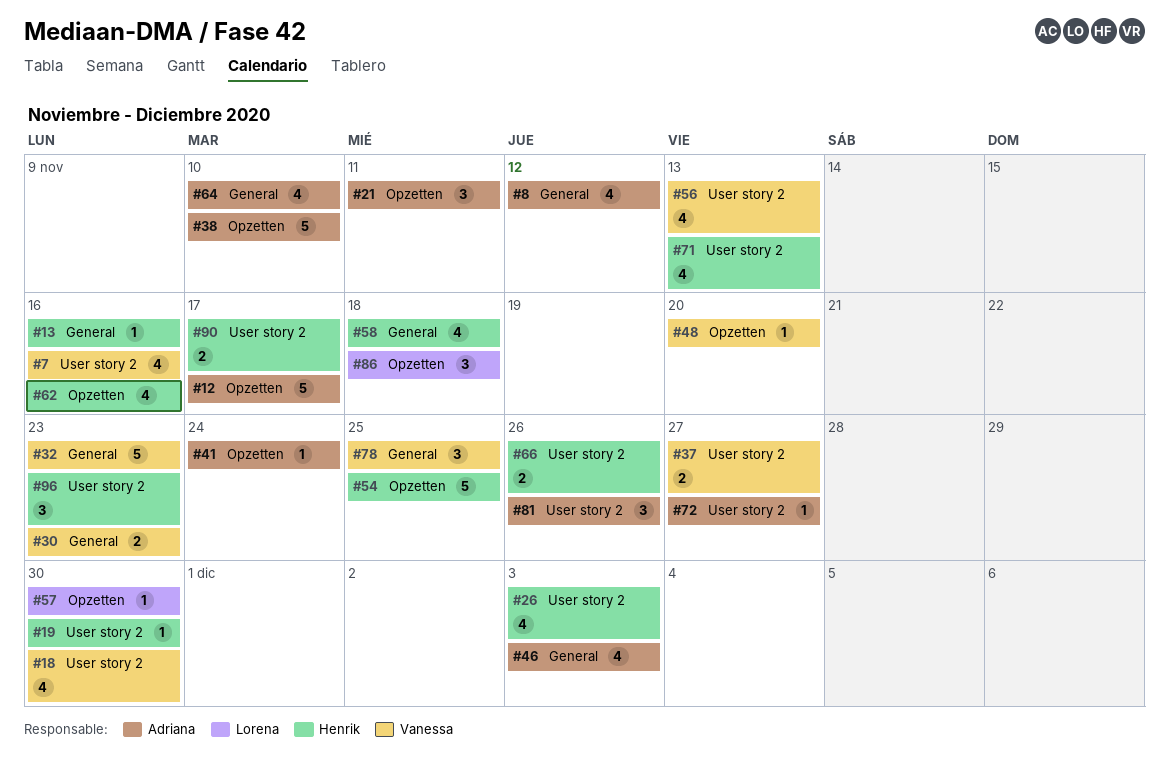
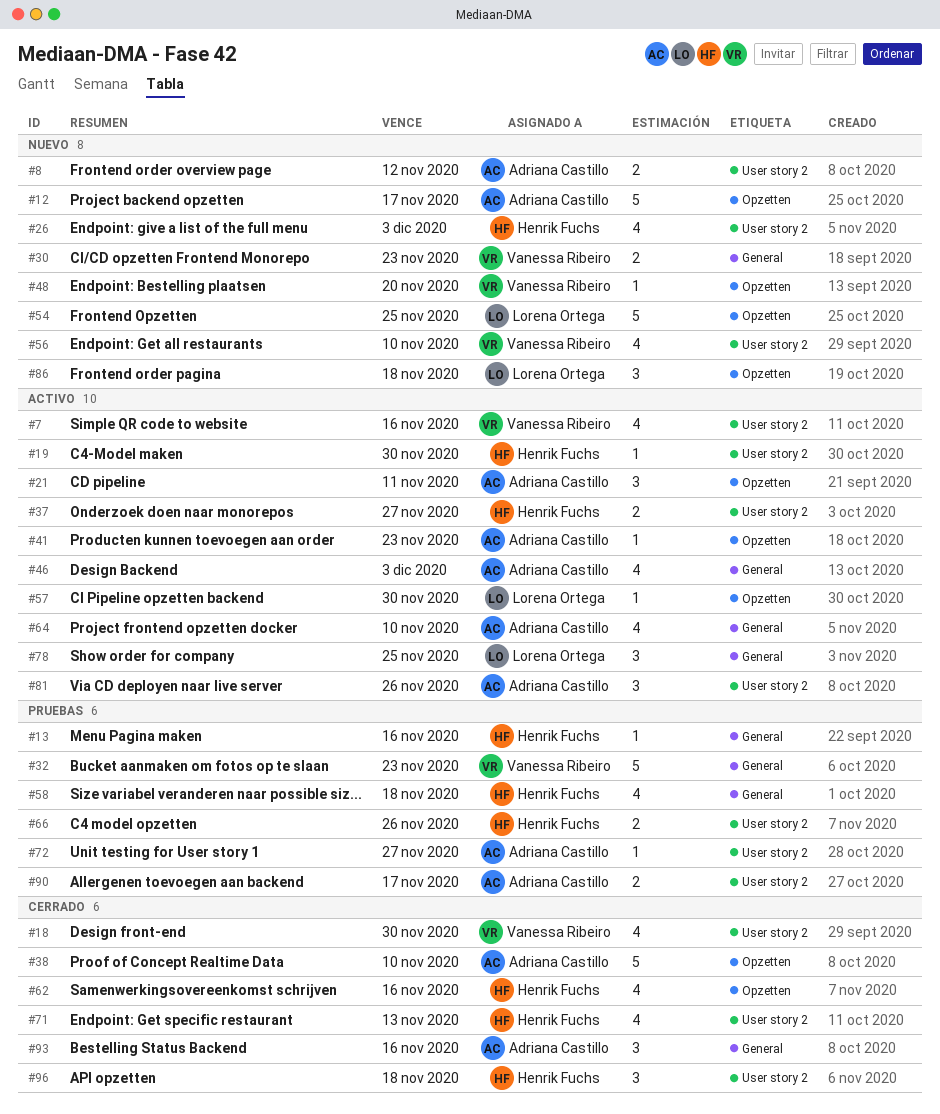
#8, label: General -> User story 2
#8, estimate: 4 -> 2
#37, owner: Vanessa Ribeiro -> Henrik Fuchs
#41, due: Nov 24 -> Nov 23
#54, owner: Henrik Fuchs -> Lorena Ortega
#56, due: Nov 13 -> Nov 10
#78, owner: Vanessa Ribeiro -> Lorena Ortega
#90, owner: Henrik Fuchs -> Adriana Castillo
#93: none -> present
#96, due: Nov 23 -> Nov 18

